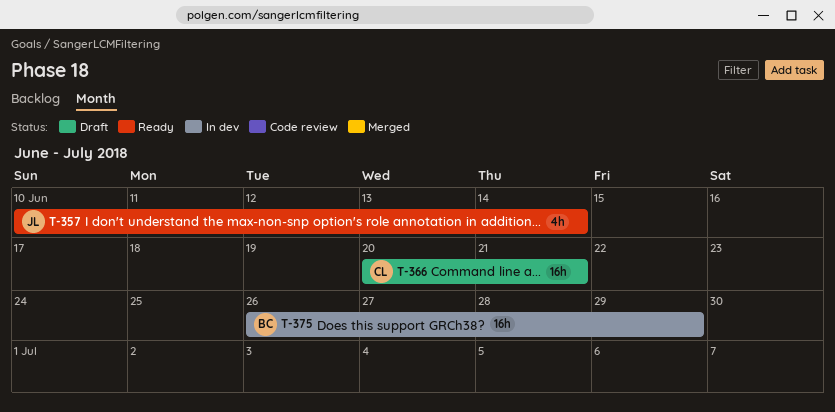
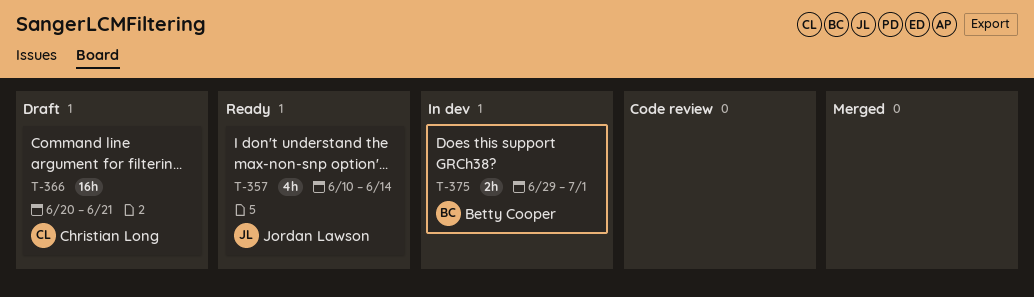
T-375, estimate: 16h -> 2h
T-375, start: Jun 26 -> Jun 29
T-375, due: Jun 29 -> Jul 1

